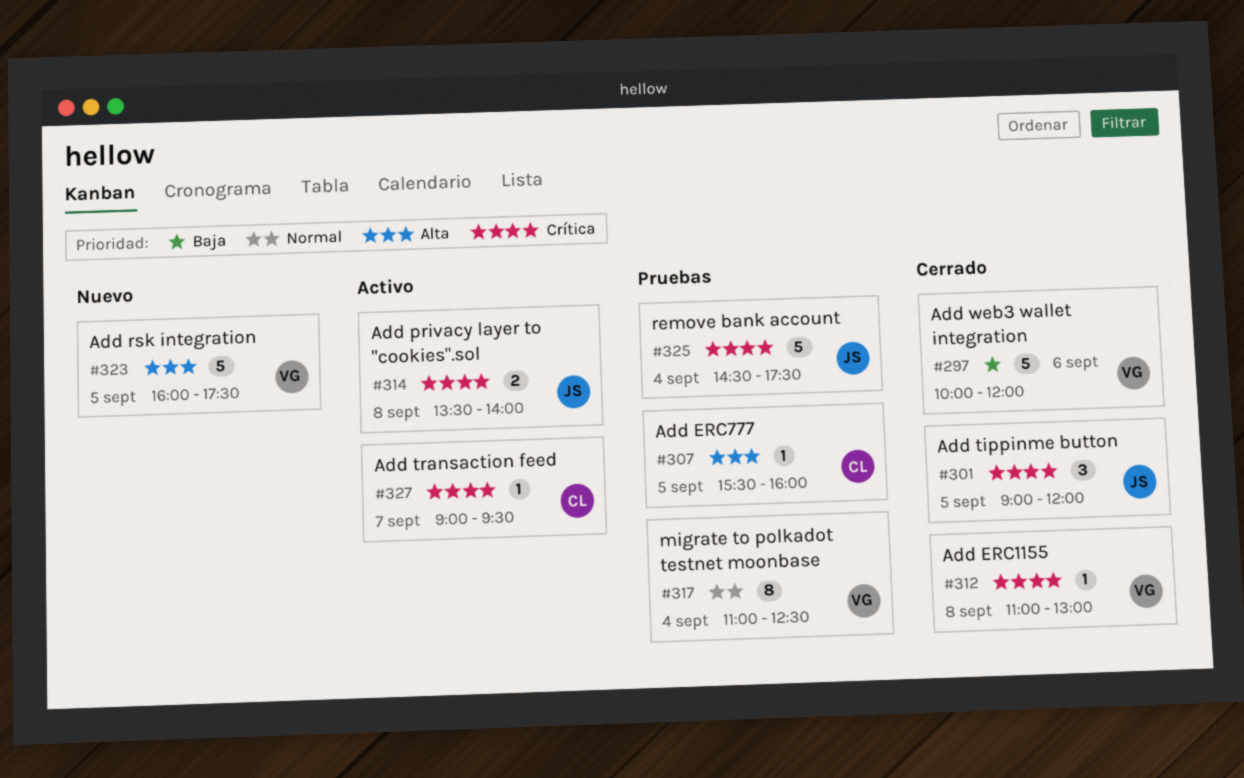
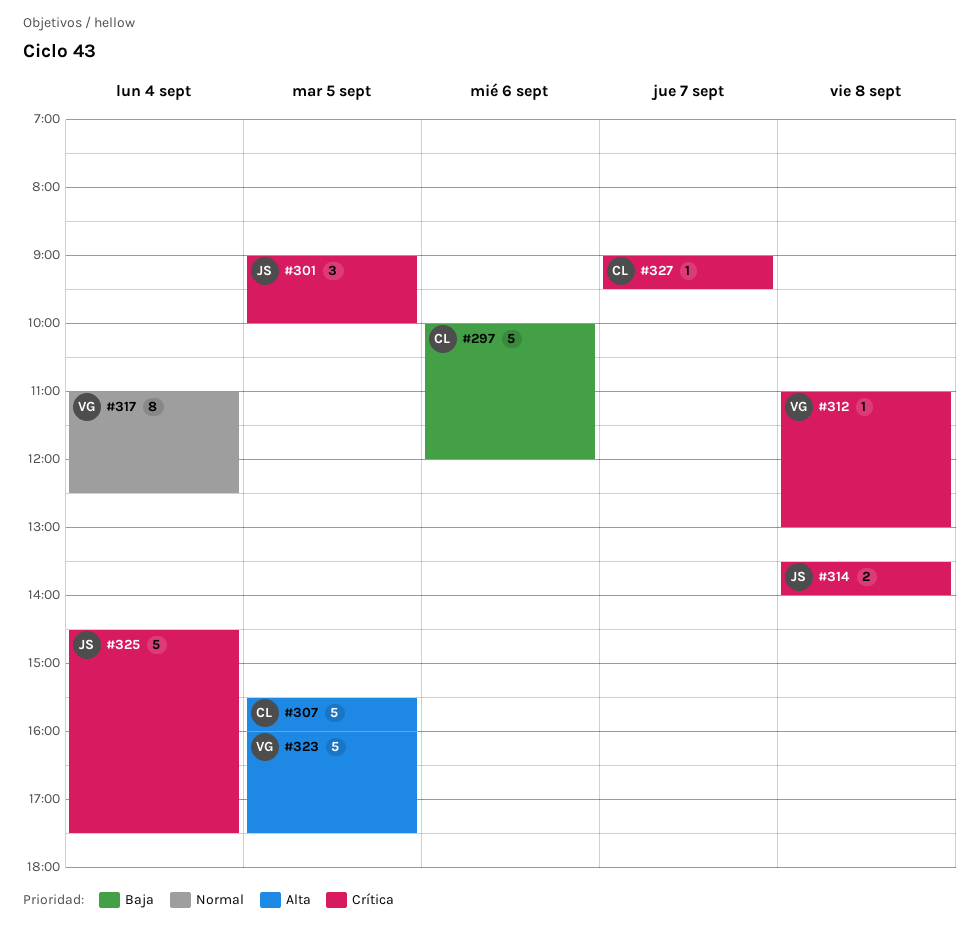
#297, owner: VG -> CL
#301, ends: 12:00 -> 10:00
#307, estimate: 1 -> 5

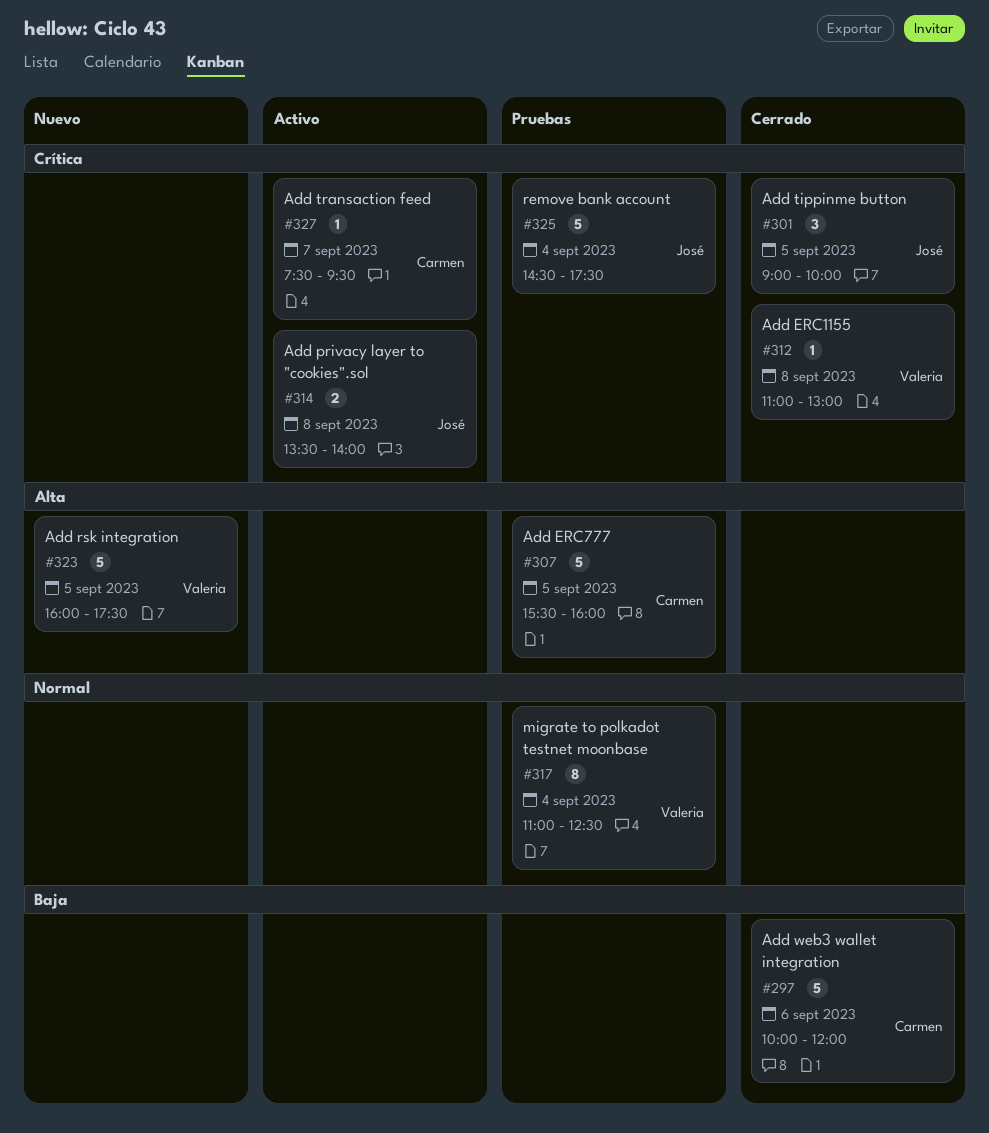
#327, begins: 09:00 -> 07:30

